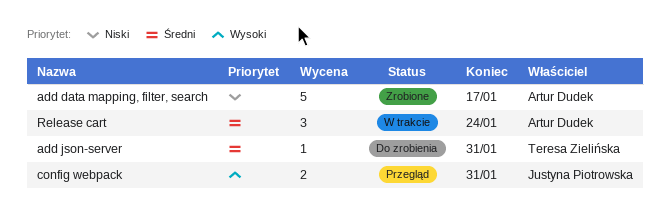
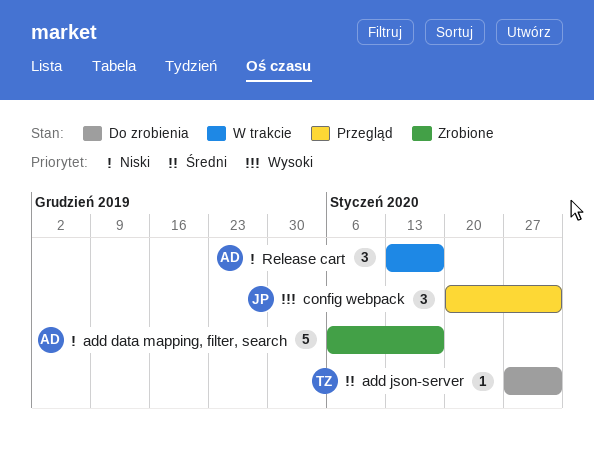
config webpack, estimate: 2 -> 3
Release cart, priority: Średni -> Niski
Release cart, due: Jan 24 -> Jan 17

